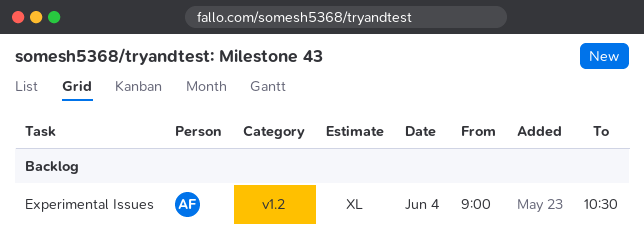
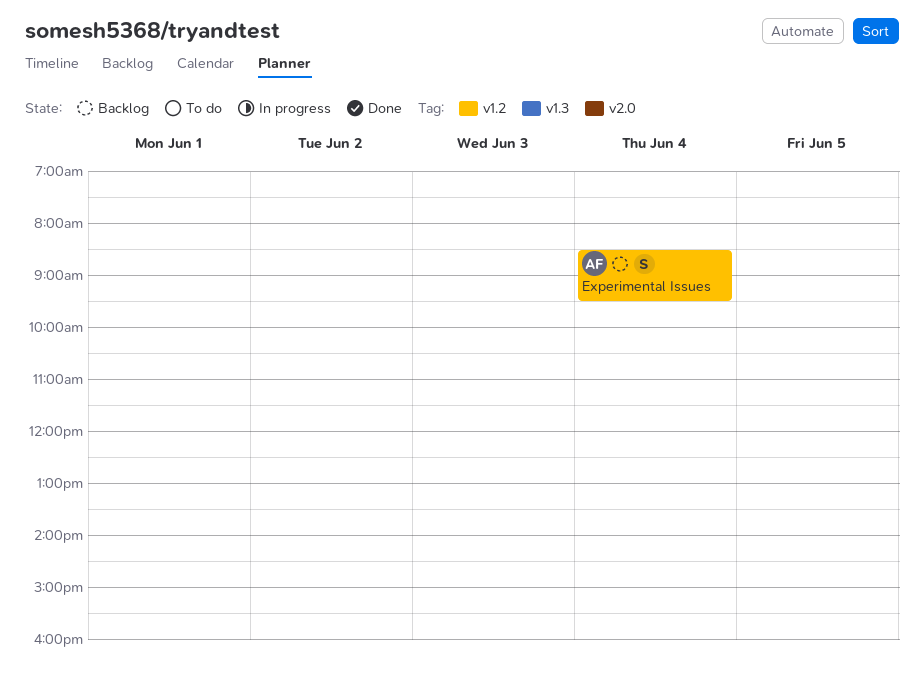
Experimental Issues, estimate: XL -> S
Experimental Issues, begins: 09:00 -> 08:30
Experimental Issues, ends: 10:30 -> 09:30

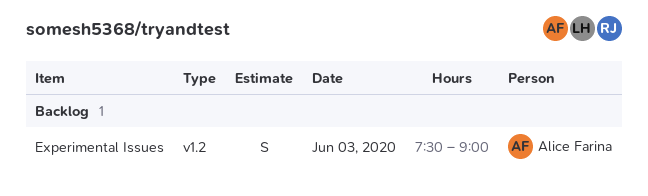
Experimental Issues, day: Jun 4 -> Jun 3
Experimental Issues, begins: 08:30 -> 07:30
Experimental Issues, ends: 09:30 -> 09:00

